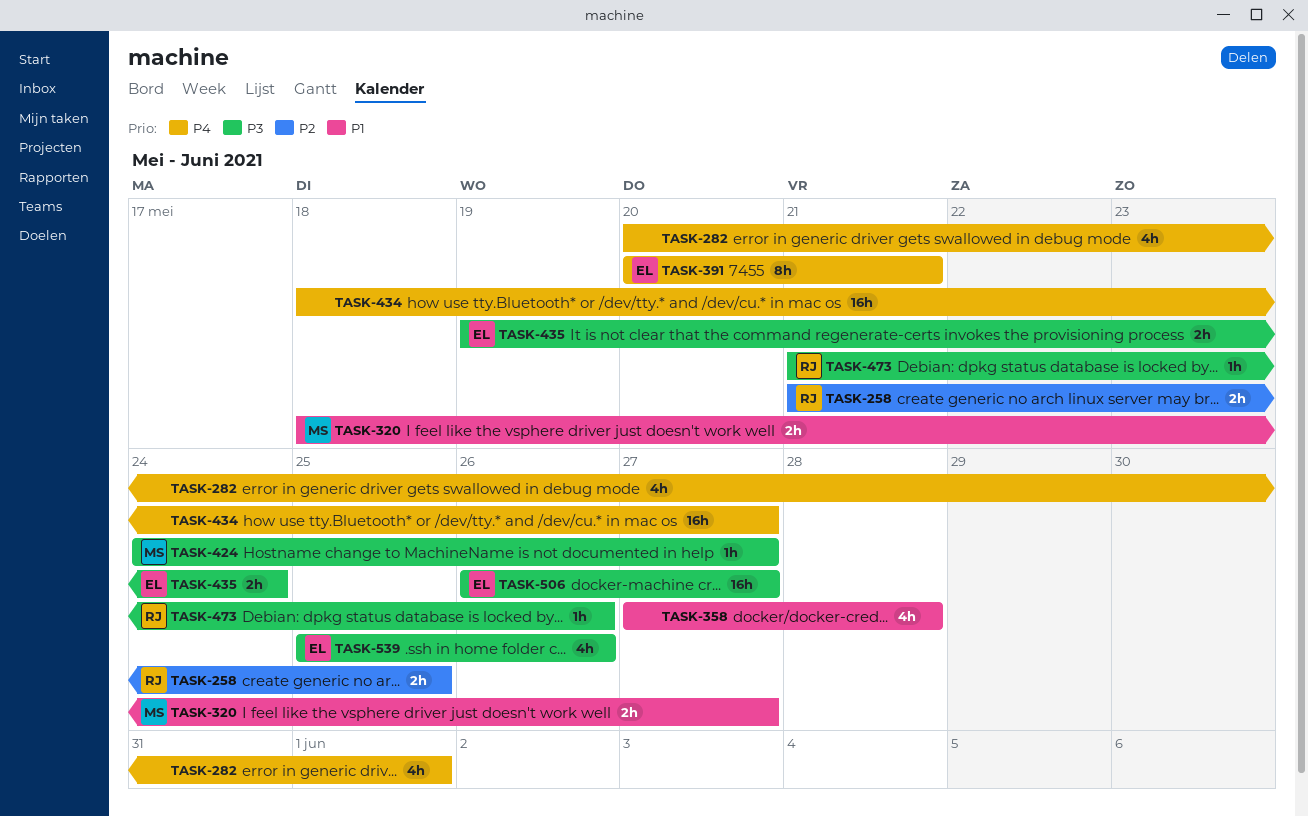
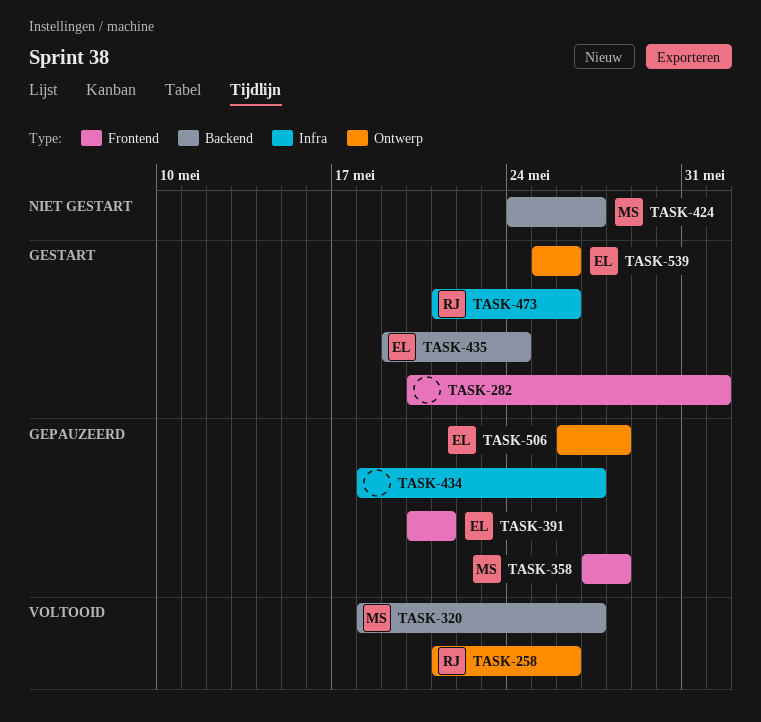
TASK-258, due: May 25 -> May 26
TASK-358, owner: none -> MS
TASK-506, due: May 27 -> May 28

